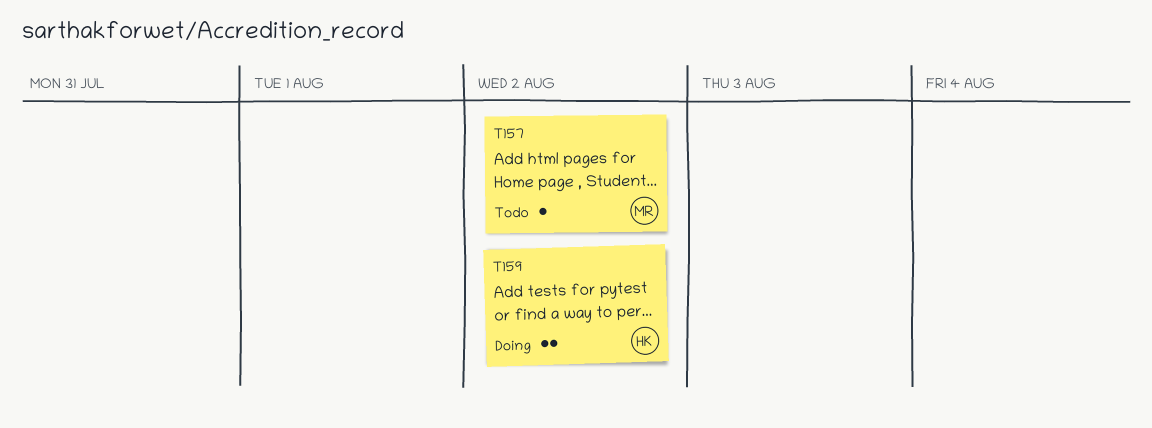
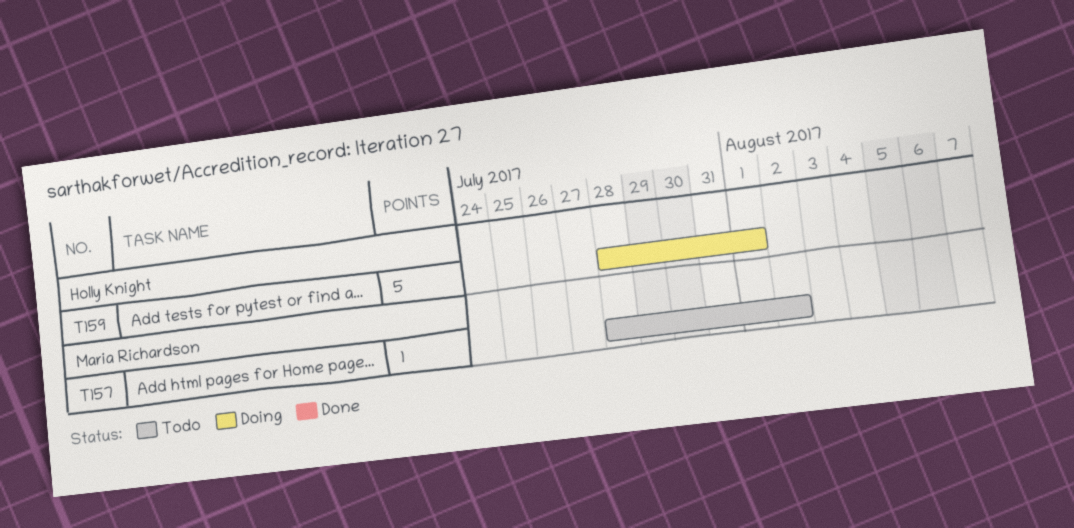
T159, estimate: 2 -> 5
T159, due: Aug 2 -> Aug 1

